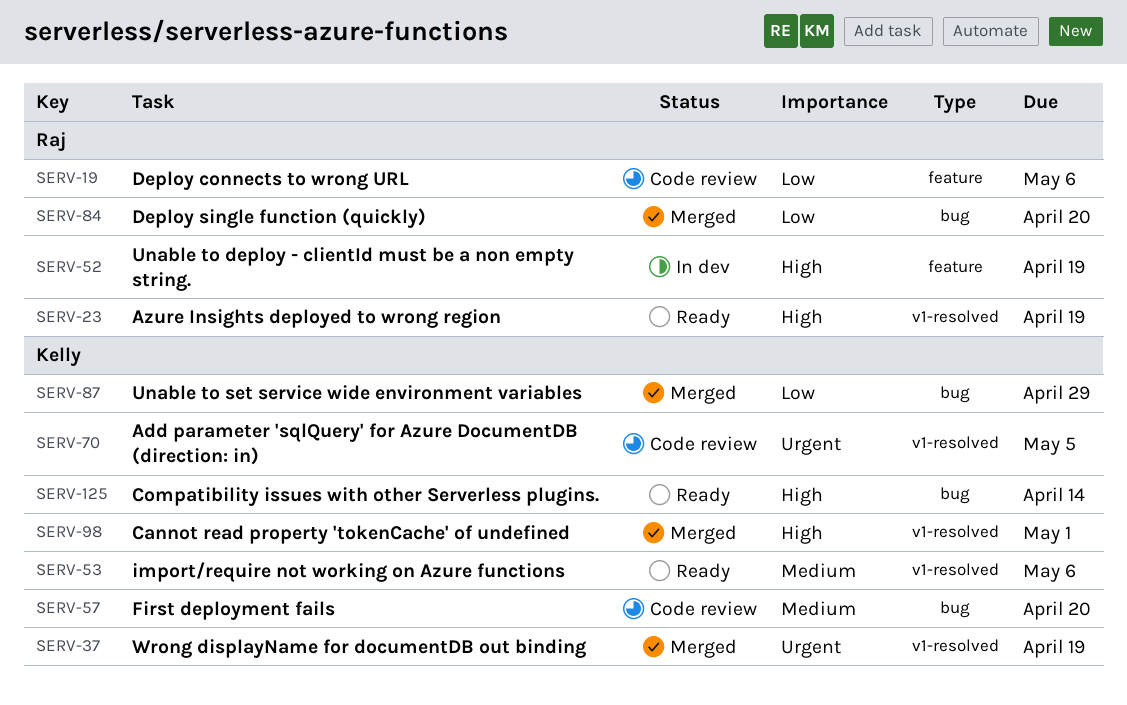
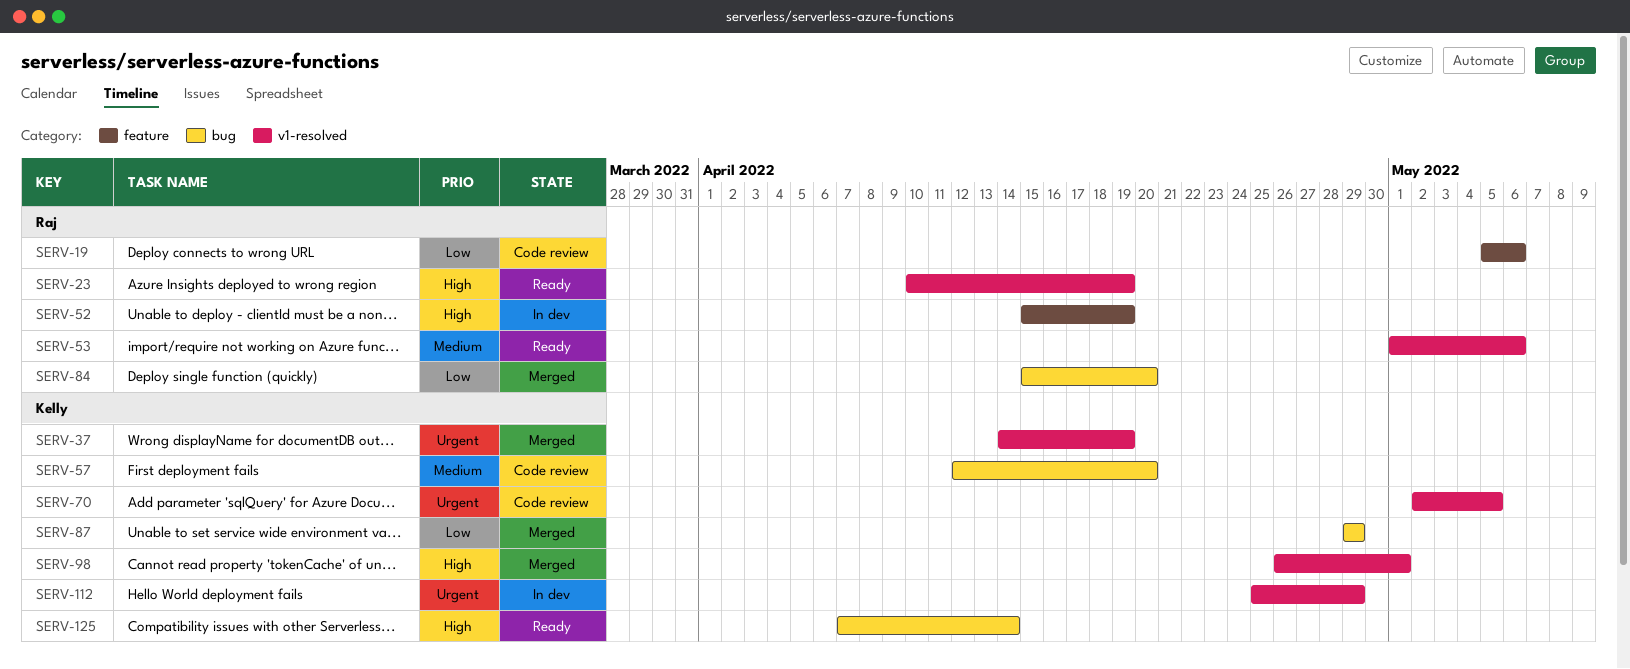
SERV-53, owner: Kelly -> Raj
SERV-112: none -> present

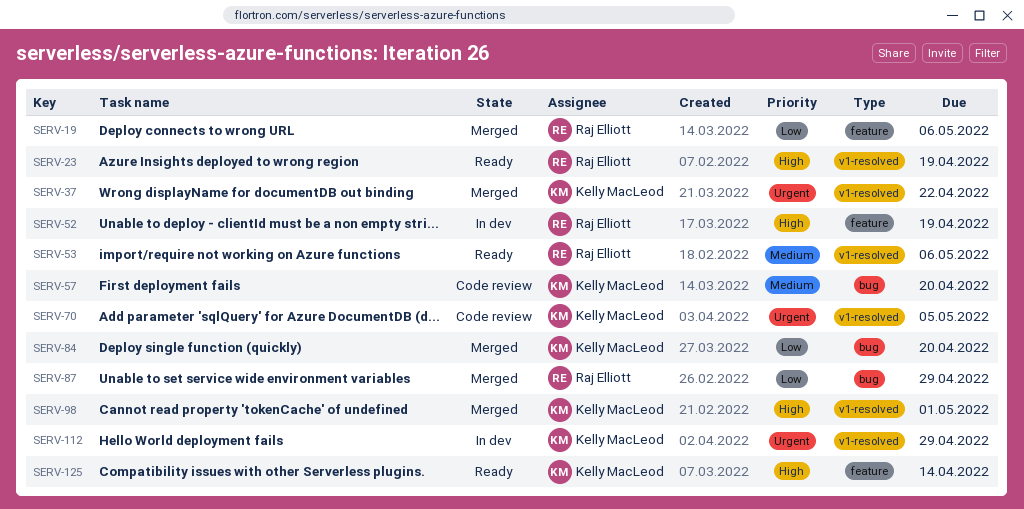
SERV-19, status: Code review -> Merged
SERV-37, due: Apr 19 -> Apr 22
SERV-84, owner: Raj Elliott -> Kelly MacLeod
SERV-87, owner: Kelly MacLeod -> Raj Elliott
SERV-125, label: bug -> feature

